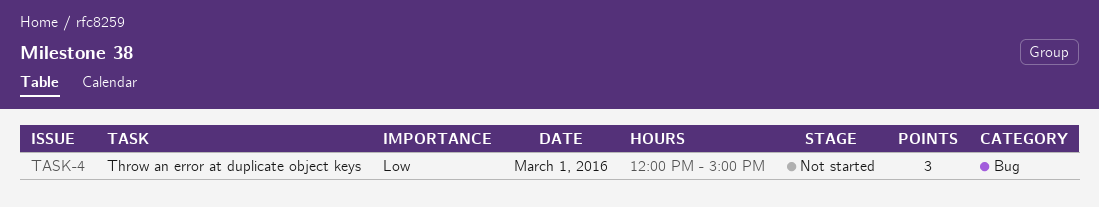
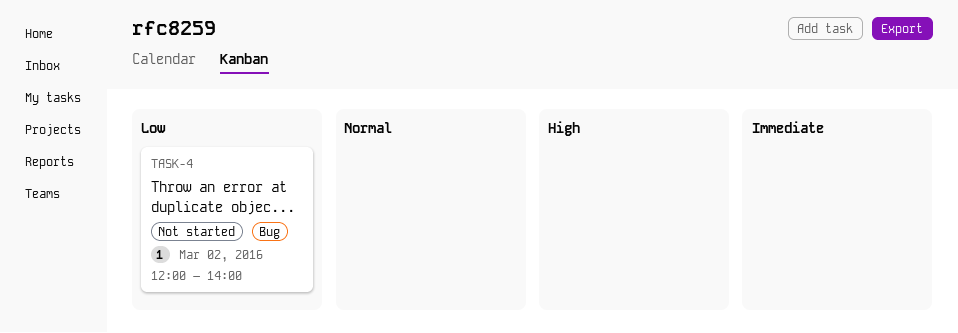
TASK-4, estimate: 3 -> 1
TASK-4, day: Mar 1 -> Mar 2
TASK-4, ends: 15:00 -> 14:00

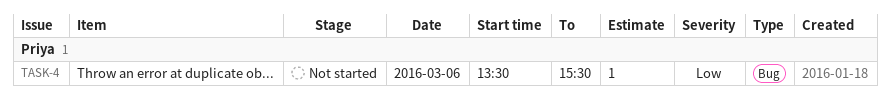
TASK-4, day: Mar 2 -> Mar 6
TASK-4, begins: 12:00 -> 13:30
TASK-4, ends: 14:00 -> 15:30

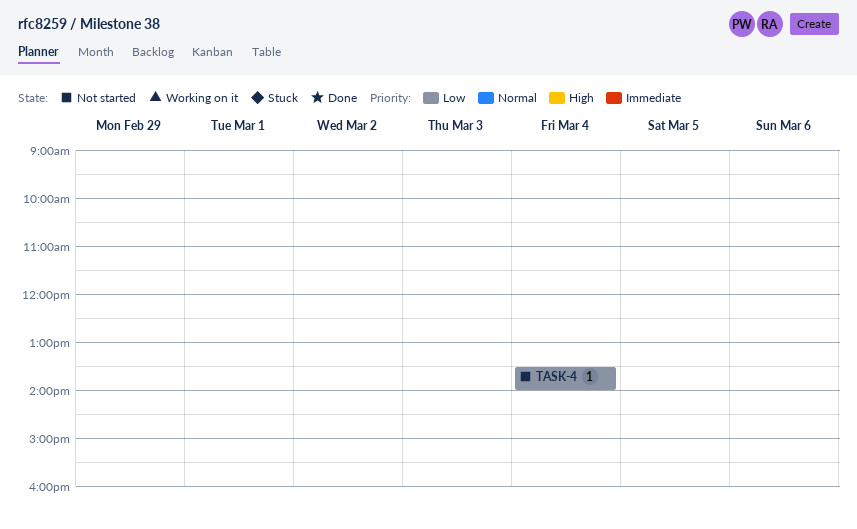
TASK-4, day: Mar 6 -> Mar 4
TASK-4, ends: 15:30 -> 14:00

